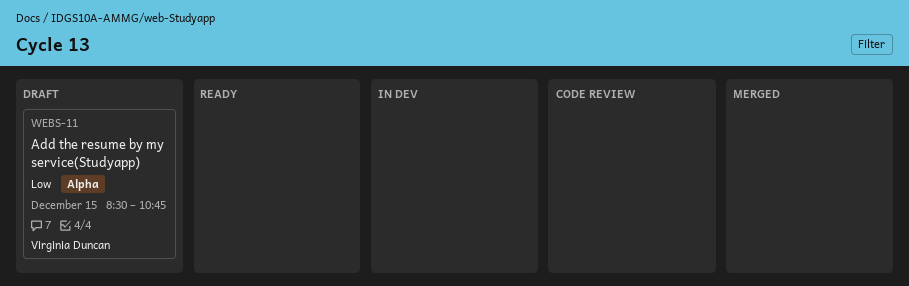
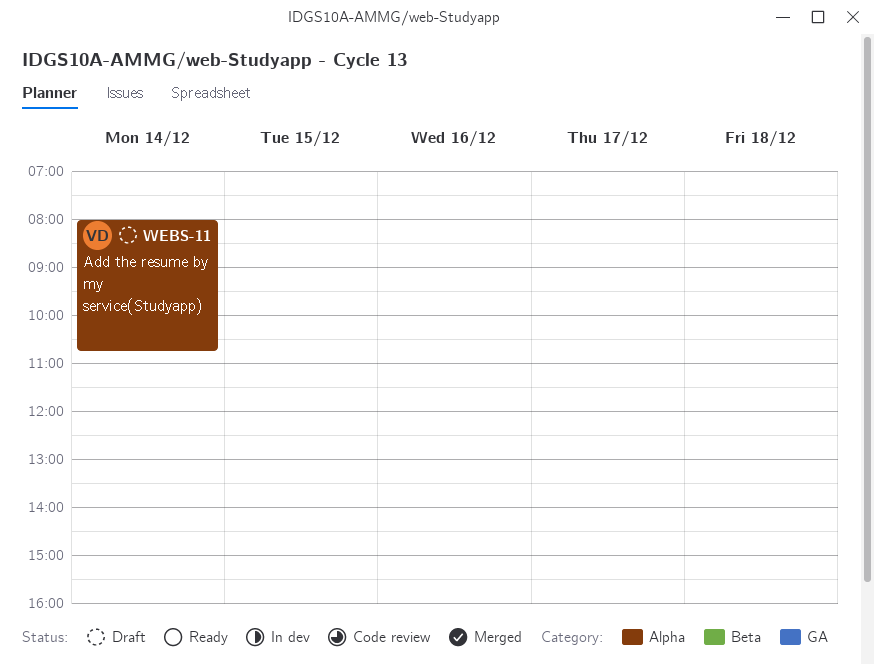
WEBS-11, day: Dec 15 -> Dec 14
WEBS-11, begins: 08:30 -> 08:00

